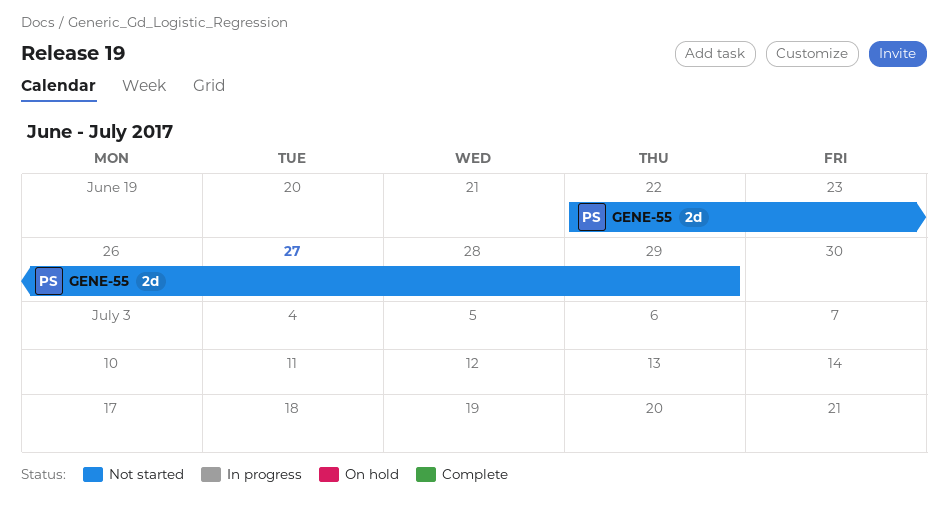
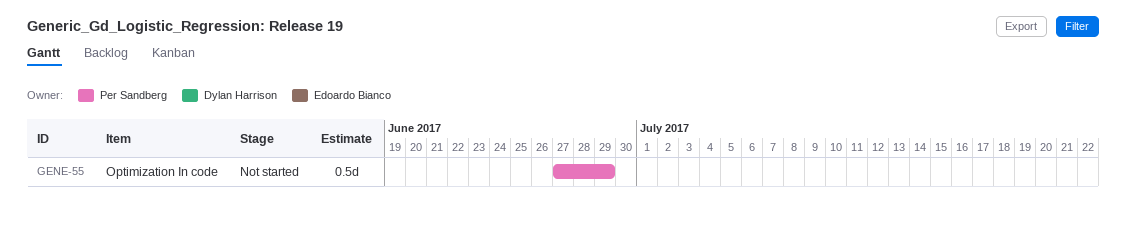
GENE-55, estimate: 2d -> 0.5d
GENE-55, start: Jun 22 -> Jun 27

